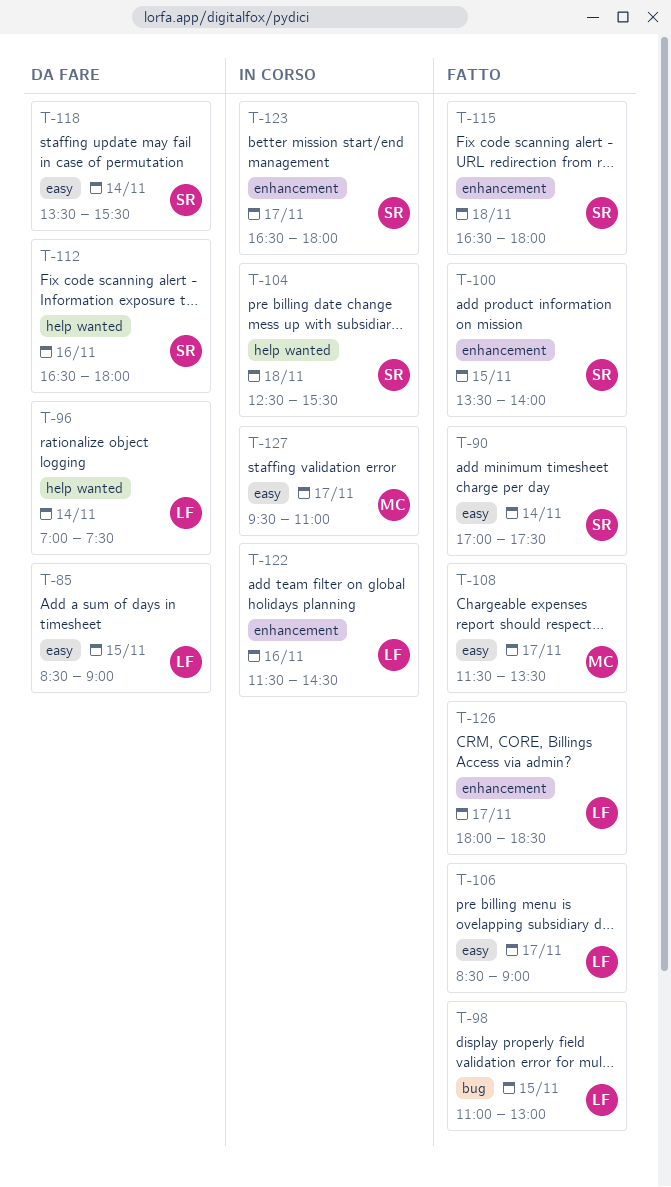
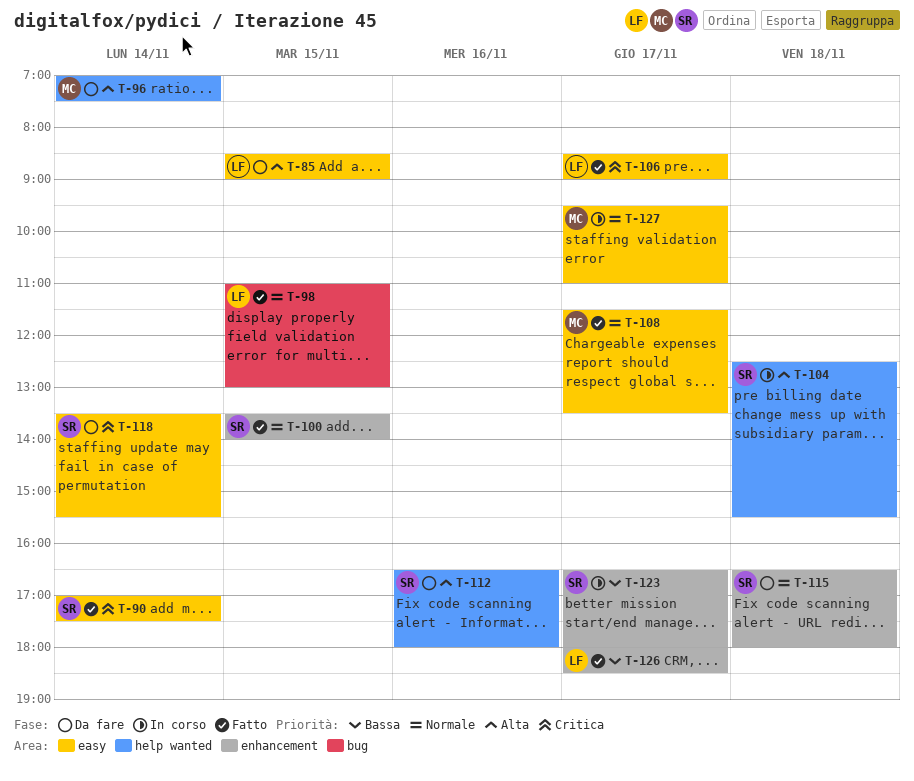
T-96, owner: LF -> MC
T-115, status: Fatto -> Da fare
T-122: present -> none

